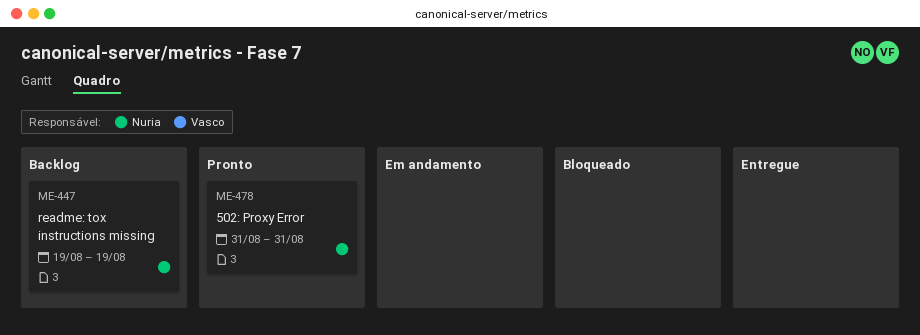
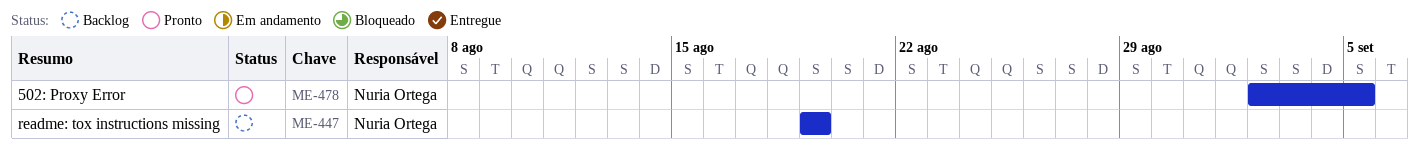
ME-478, start: Aug 31 -> Sep 2
ME-478, due: Aug 31 -> Sep 5

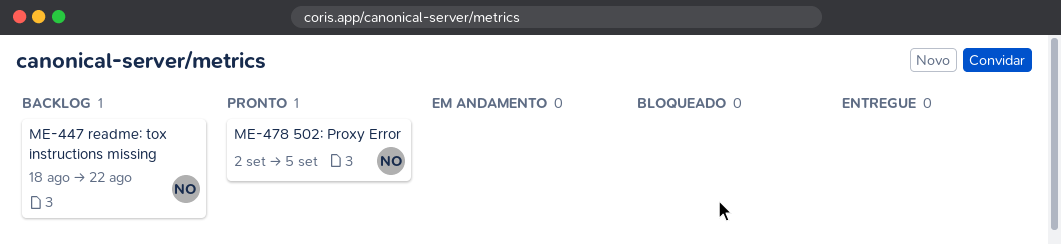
ME-447, start: Aug 19 -> Aug 18
ME-447, due: Aug 19 -> Aug 22

